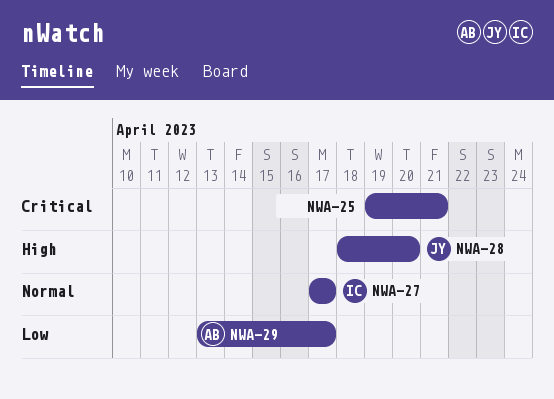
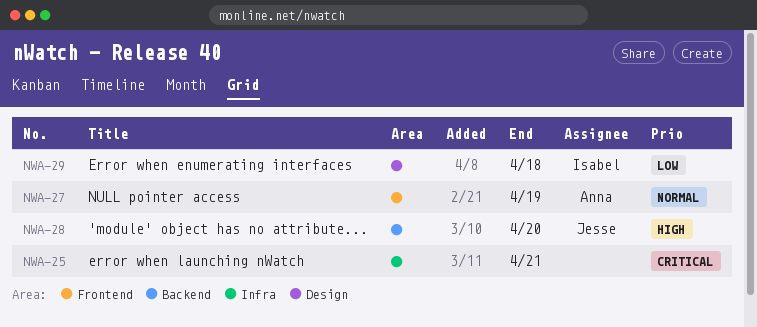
NWA-27, owner: Isabel -> Anna
NWA-27, due: Apr 17 -> Apr 19
NWA-29, owner: Anna -> Isabel
NWA-29, due: Apr 17 -> Apr 18

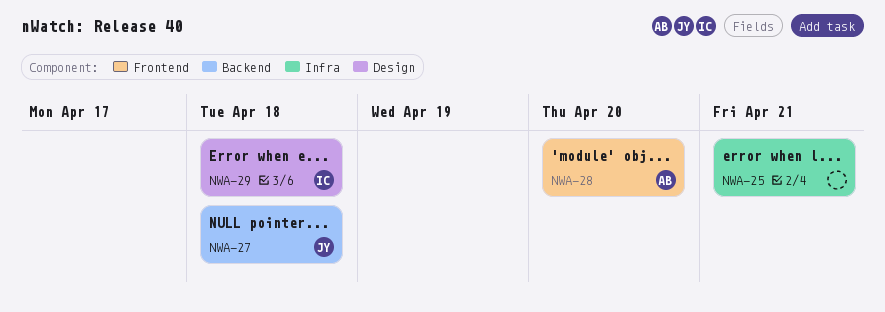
NWA-27, owner: Anna -> Jesse
NWA-27, label: Frontend -> Backend
NWA-27, due: Apr 19 -> Apr 18
NWA-28, owner: Jesse -> Anna
NWA-28, label: Backend -> Frontend

